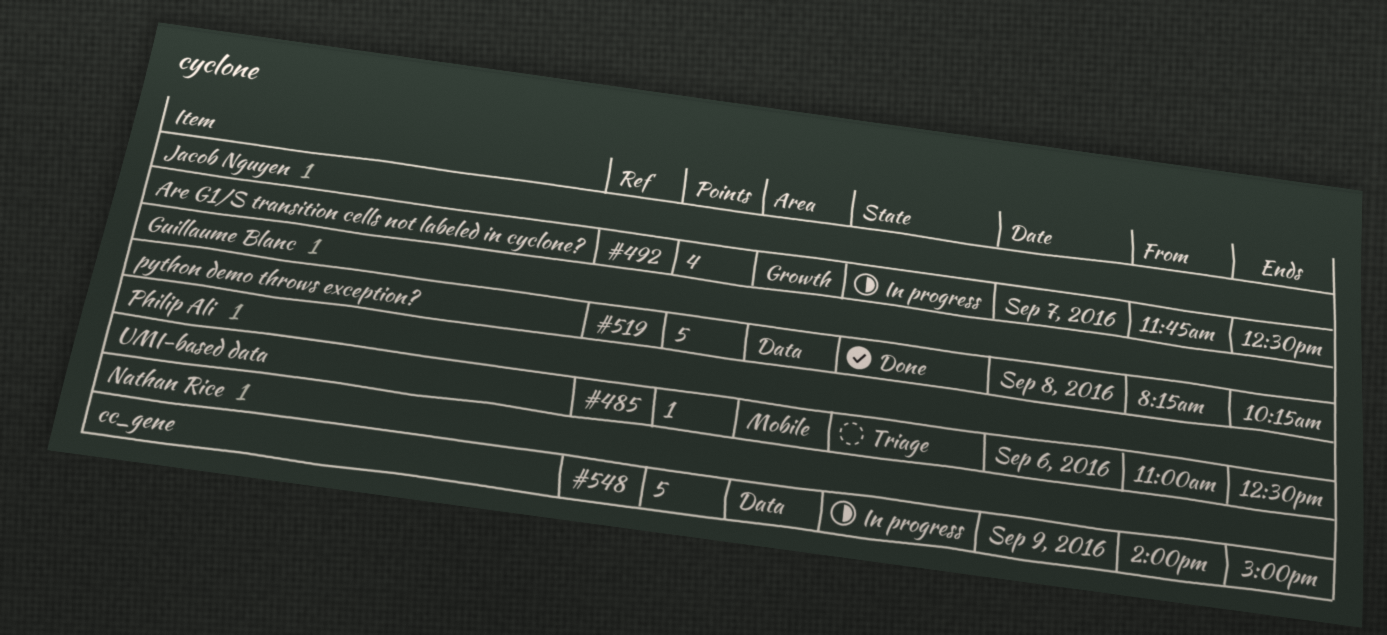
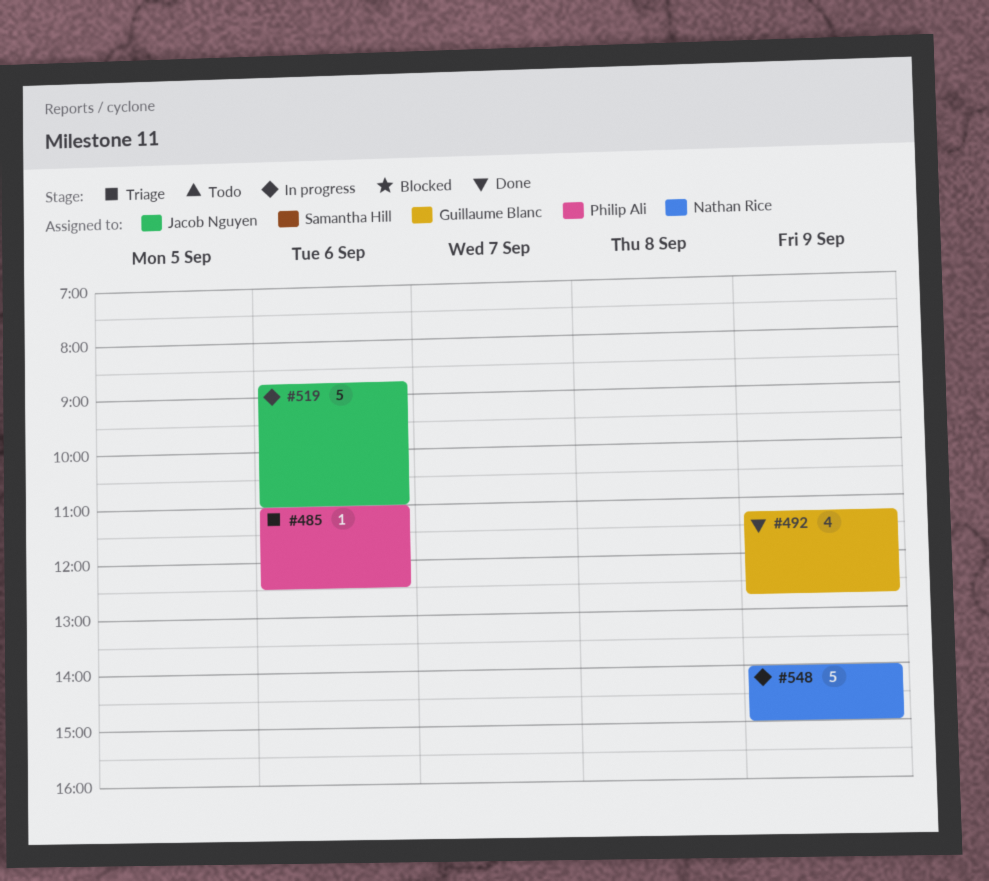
#492, status: In progress -> Done
#492, owner: Jacob Nguyen -> Guillaume Blanc
#492, day: Sep 7 -> Sep 9
#492, begins: 11:45 -> 11:15
#492, ends: 12:30 -> 12:45
#519, status: Done -> In progress
#519, owner: Guillaume Blanc -> Jacob Nguyen
#519, day: Sep 8 -> Sep 6
#519, begins: 08:15 -> 08:45
#519, ends: 10:15 -> 11:00

